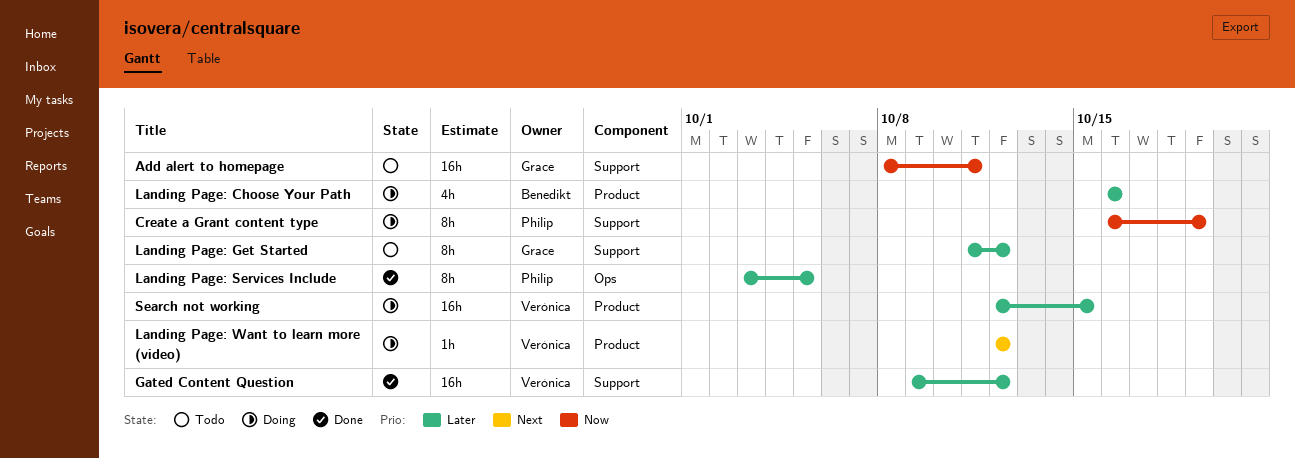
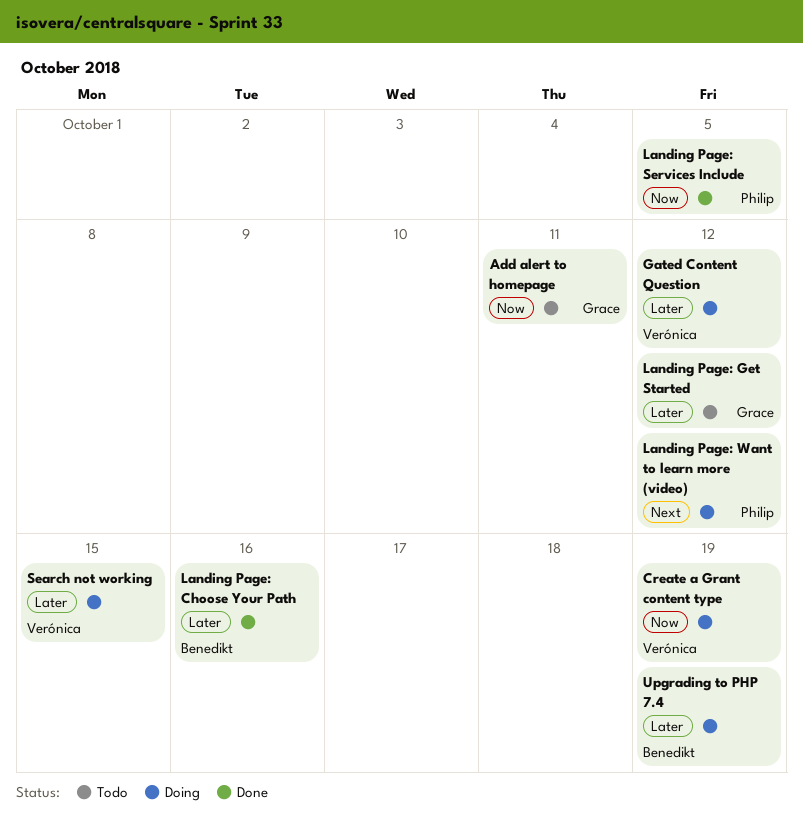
Create a Grant content type, owner: Philip -> Verónica
Gated Content Question, status: Done -> Doing
Landing Page: Choose Your Path, status: Doing -> Done
Landing Page: Services Include, priority: Later -> Now
Landing Page: Want to learn more (video), owner: Verónica -> Philip
Upgrading to PHP 7.4: none -> present

